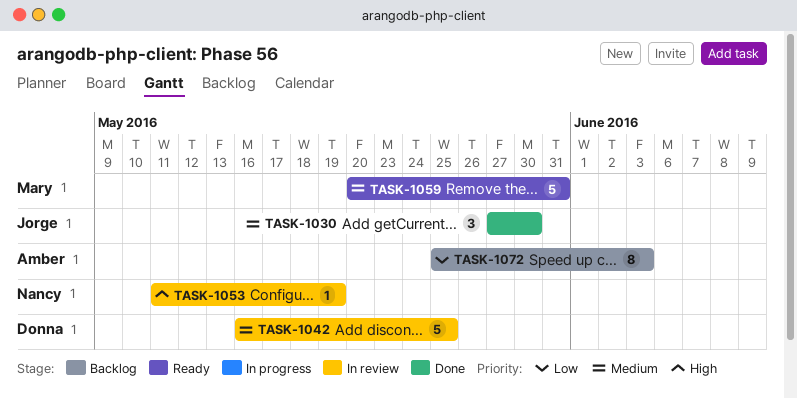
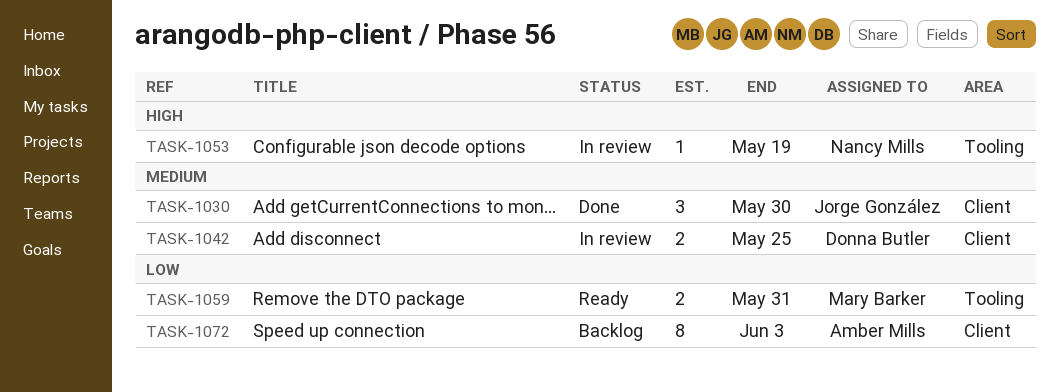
TASK-1042, estimate: 5 -> 2
TASK-1059, priority: Medium -> Low
TASK-1059, estimate: 5 -> 2

